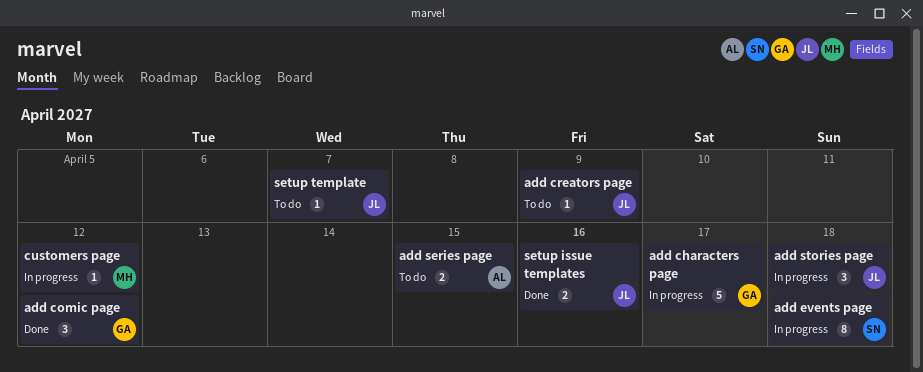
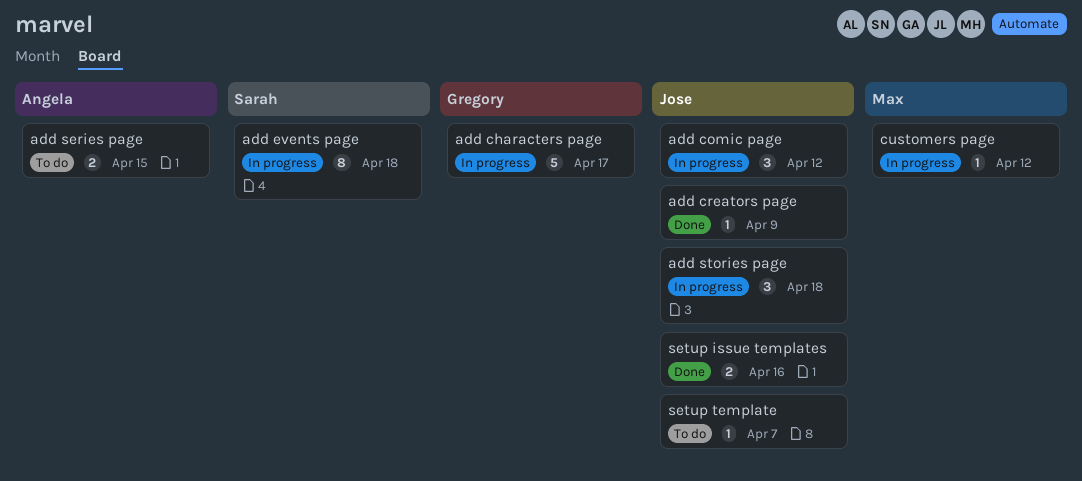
add comic page, status: Done -> In progress
add comic page, owner: Gregory -> Jose
add creators page, status: To do -> Done

